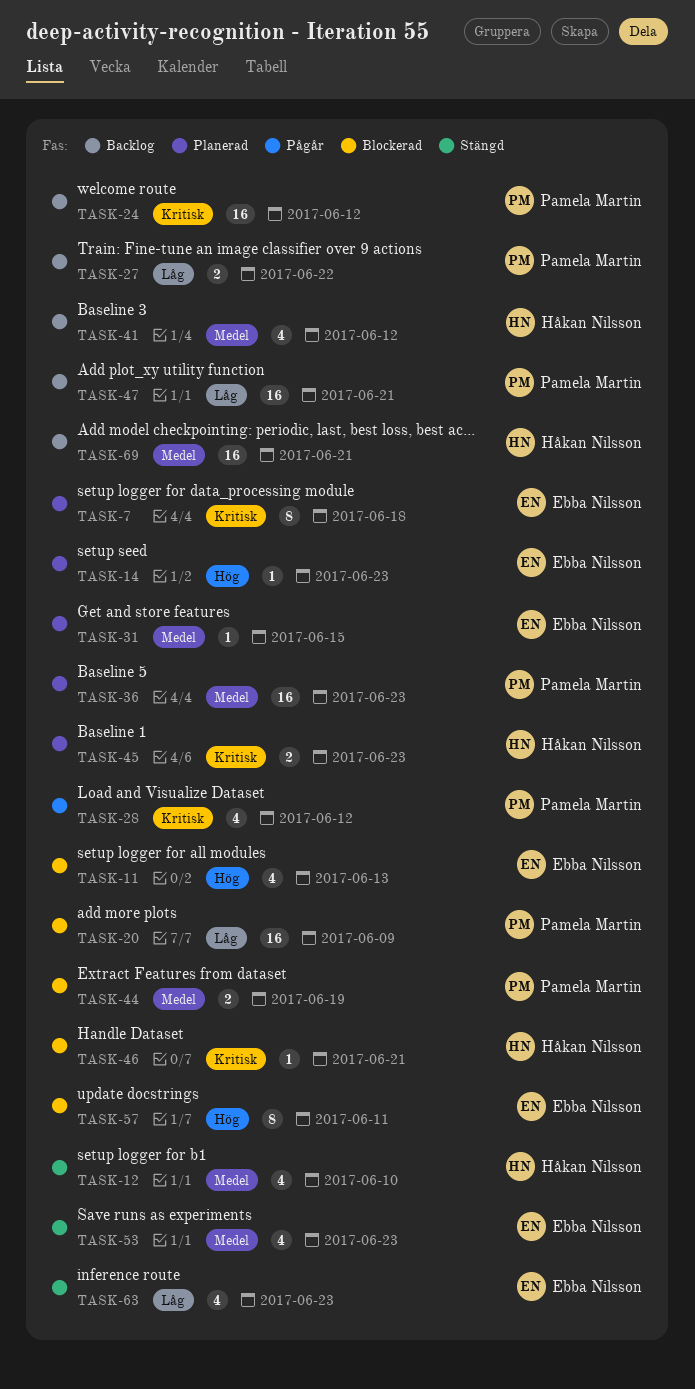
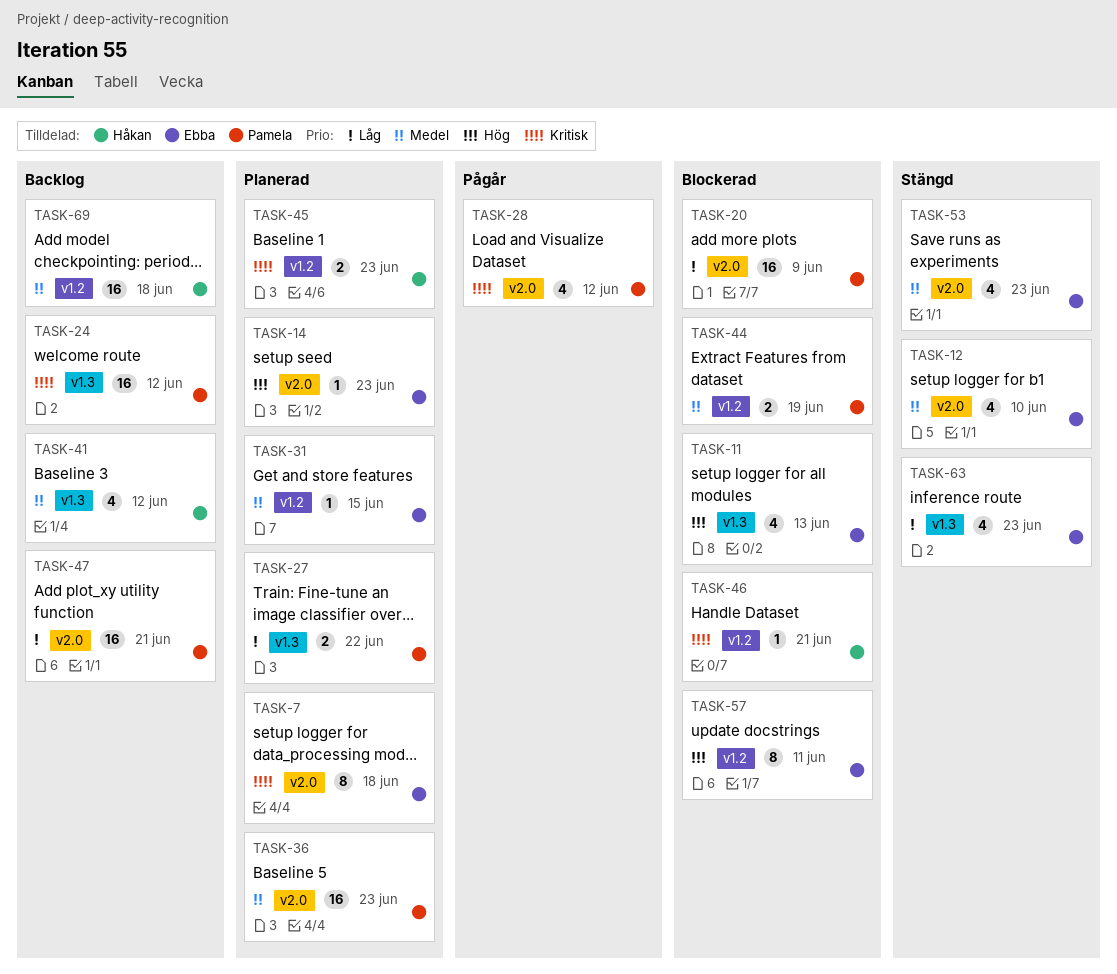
TASK-12, owner: Håkan Nilsson -> Ebba Nilsson
TASK-27, status: Backlog -> Planerad
TASK-69, due: Jun 21 -> Jun 18

